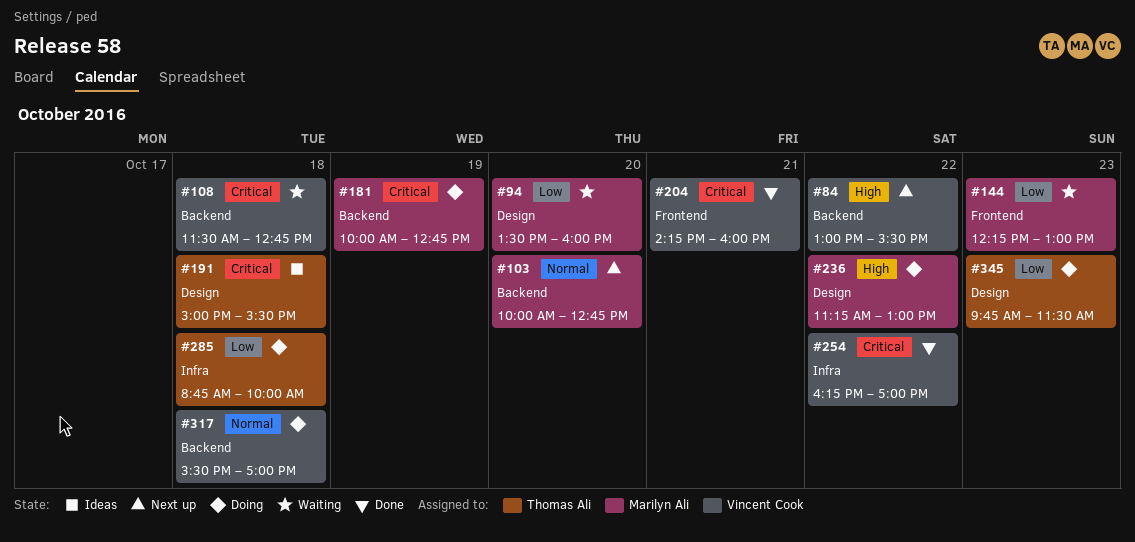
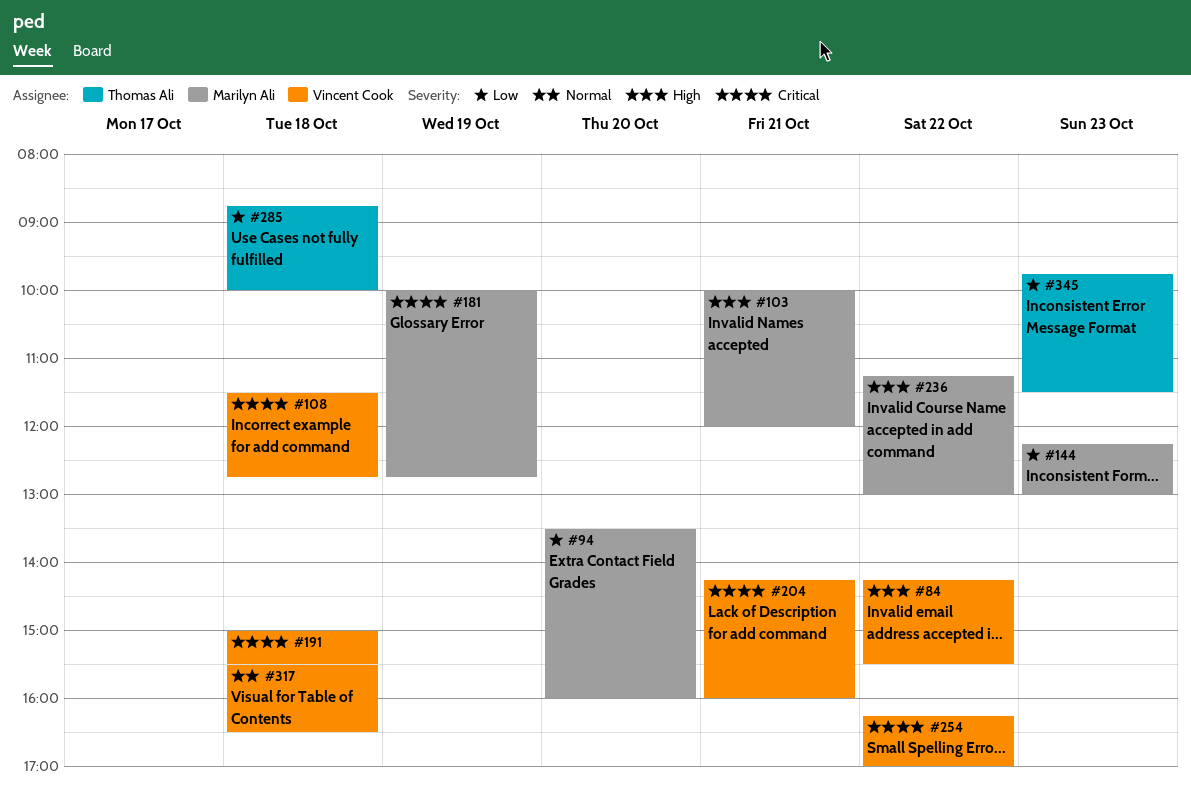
#84, begins: 13:00 -> 14:15
#103, priority: Normal -> High
#103, day: Oct 20 -> Oct 21
#103, ends: 12:45 -> 12:00
#191, owner: Thomas Ali -> Vincent Cook
#317, ends: 17:00 -> 16:30

